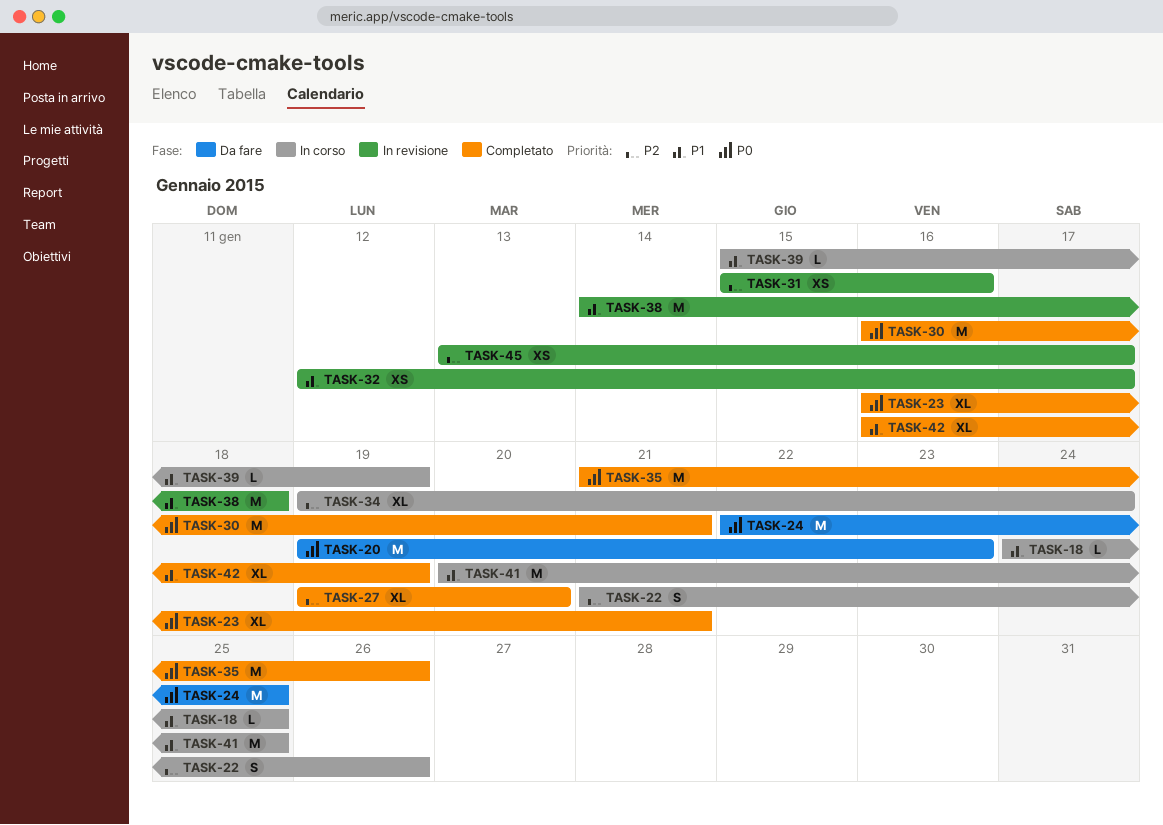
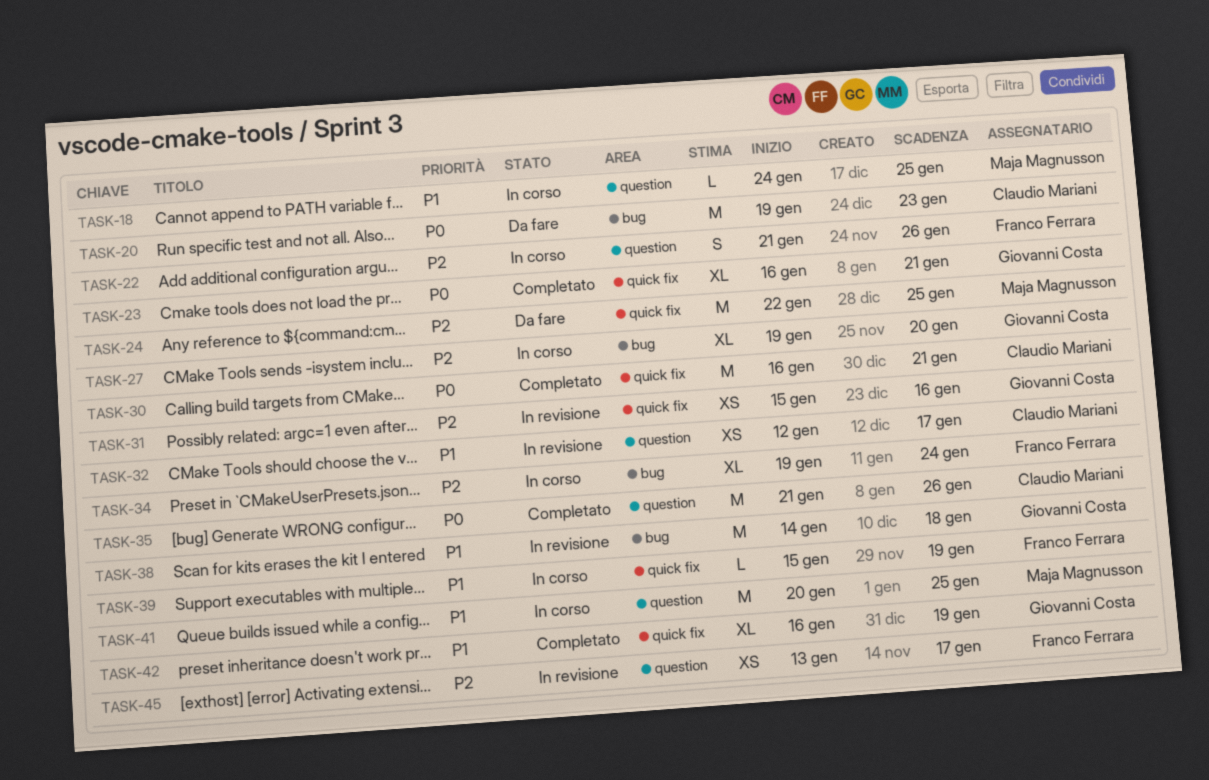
TASK-24, priority: P0 -> P2
TASK-27, status: Completato -> In corso

